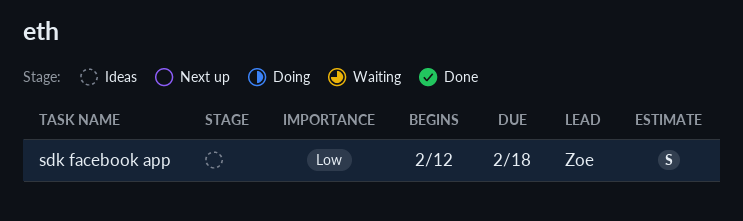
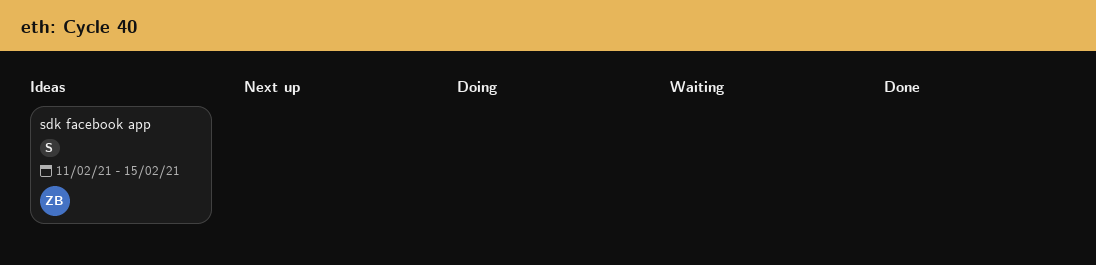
sdk facebook app, start: Feb 12 -> Feb 11
sdk facebook app, due: Feb 18 -> Feb 15

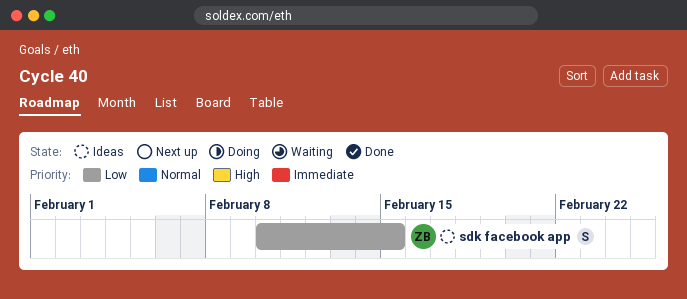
sdk facebook app, start: Feb 11 -> Feb 10

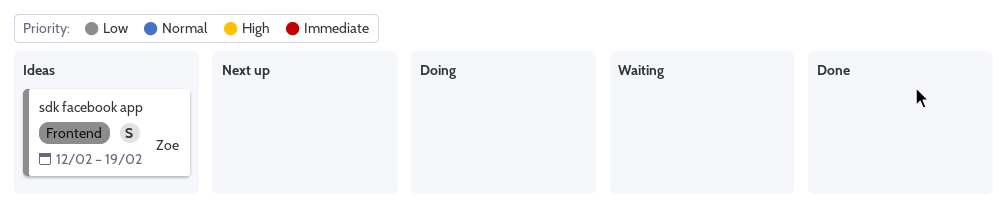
sdk facebook app, start: Feb 10 -> Feb 12
sdk facebook app, due: Feb 15 -> Feb 19

